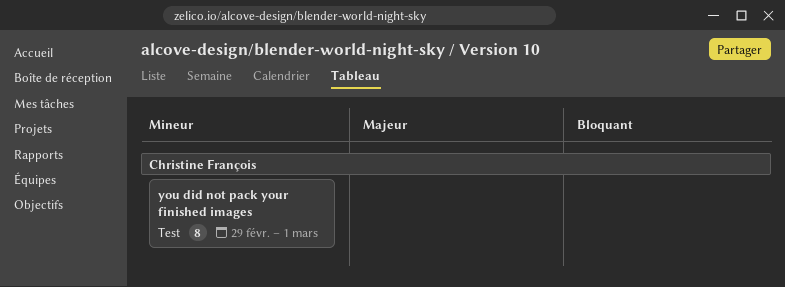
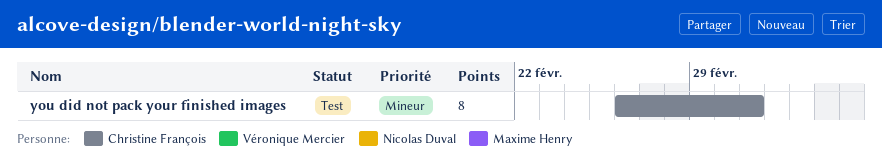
you did not pack your finished images, start: Feb 29 -> Feb 26
you did not pack your finished images, due: Mar 1 -> Mar 2

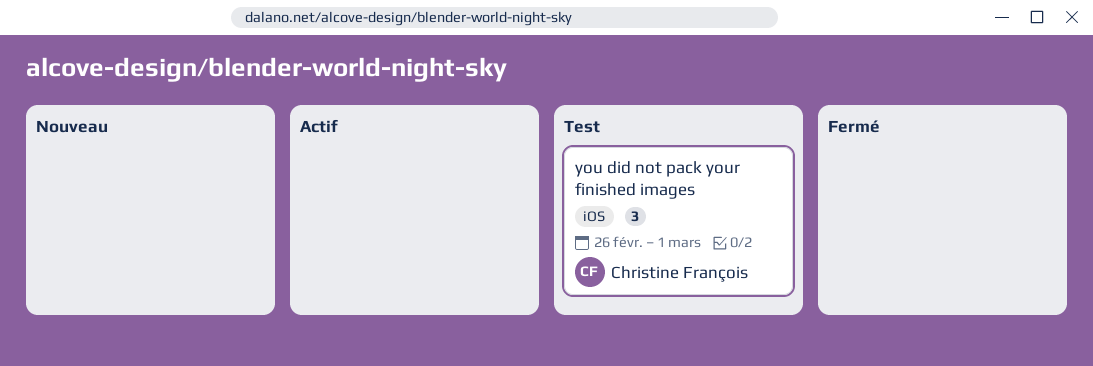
you did not pack your finished images, estimate: 8 -> 3
you did not pack your finished images, due: Mar 2 -> Mar 1

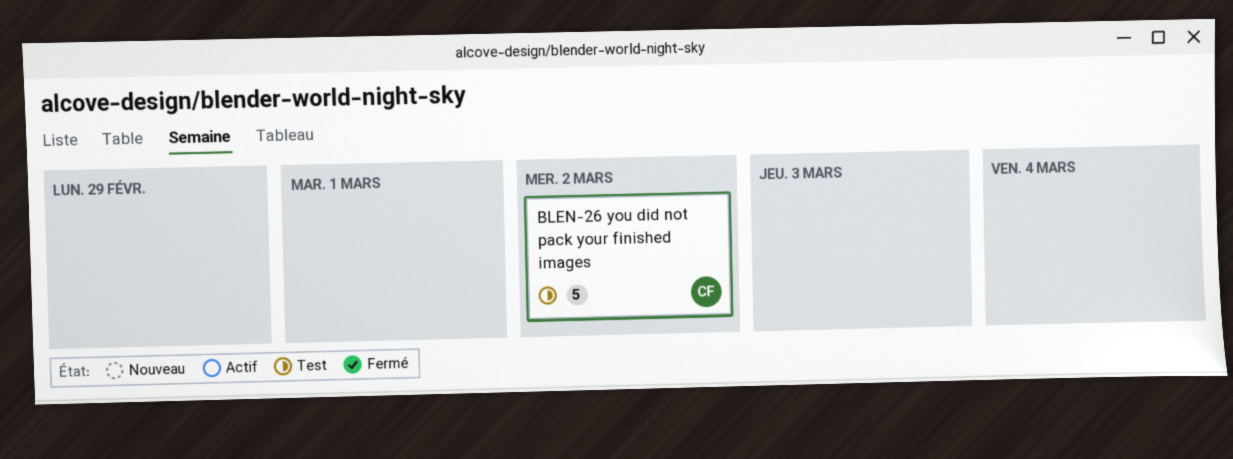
you did not pack your finished images, estimate: 3 -> 5
you did not pack your finished images, due: Mar 1 -> Mar 2

